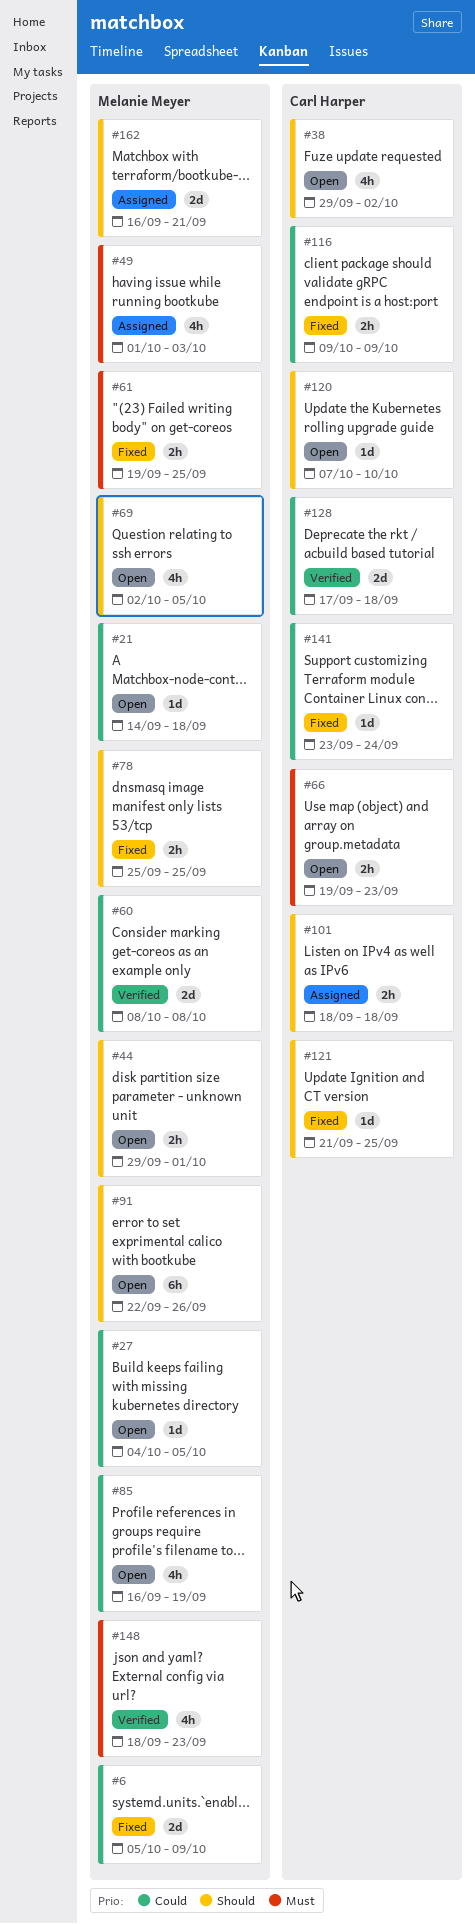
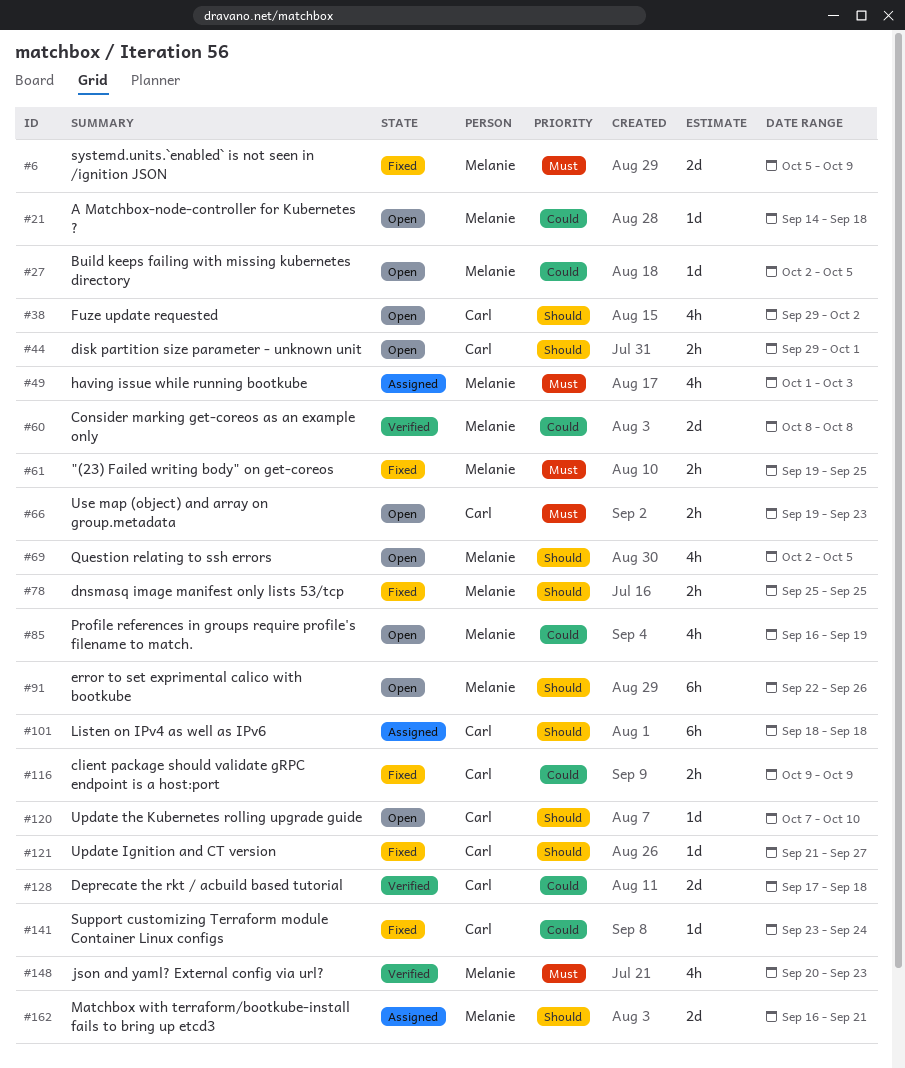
#6, priority: Could -> Must
#27, start: Oct 4 -> Oct 2
#44, owner: Melanie Meyer -> Carl Harper
#101, estimate: 2h -> 6h
#121, due: Sep 25 -> Sep 27
#148, start: Sep 18 -> Sep 20

